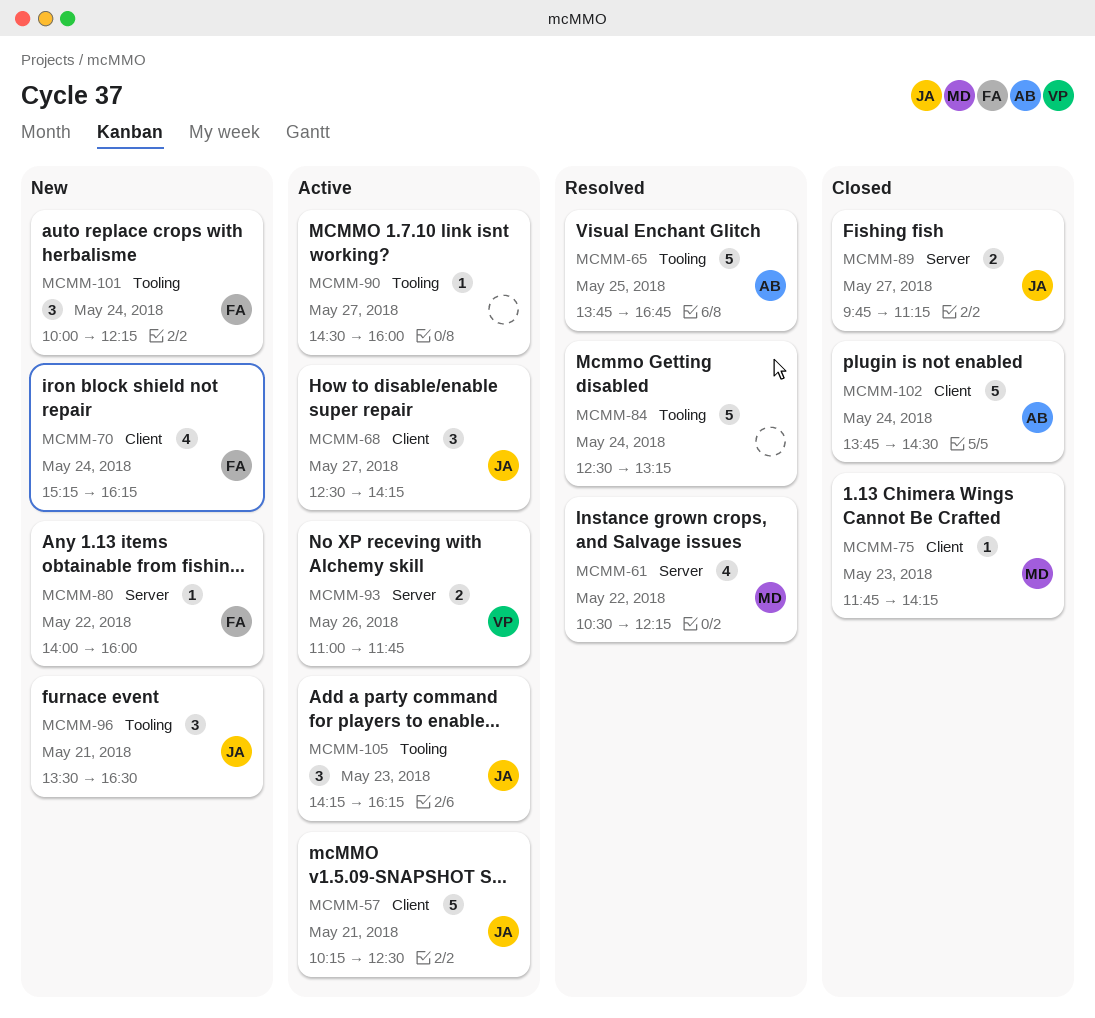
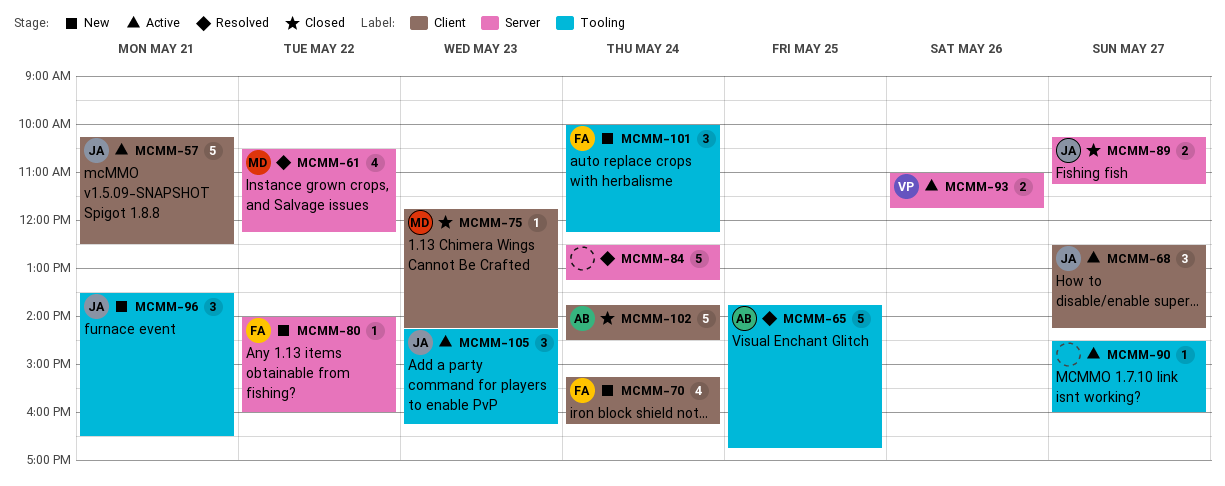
MCMM-84, label: Tooling -> Server
MCMM-89, begins: 09:45 -> 10:15

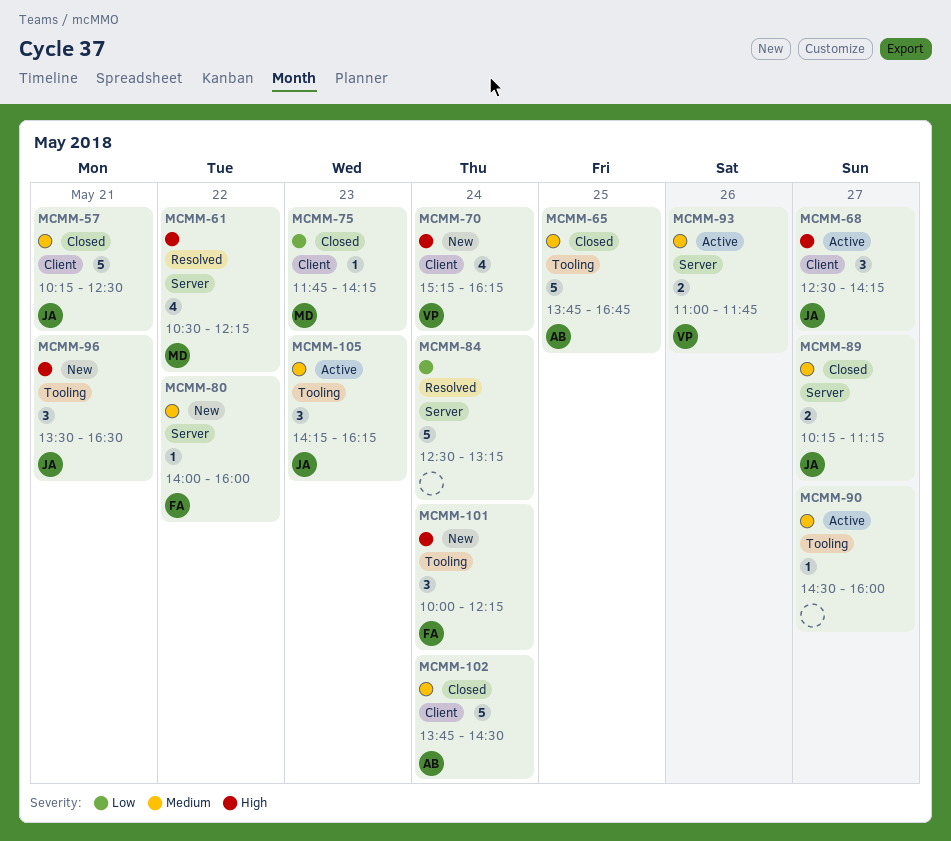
MCMM-57, status: Active -> Closed
MCMM-65, status: Resolved -> Closed
MCMM-70, owner: FA -> VP

